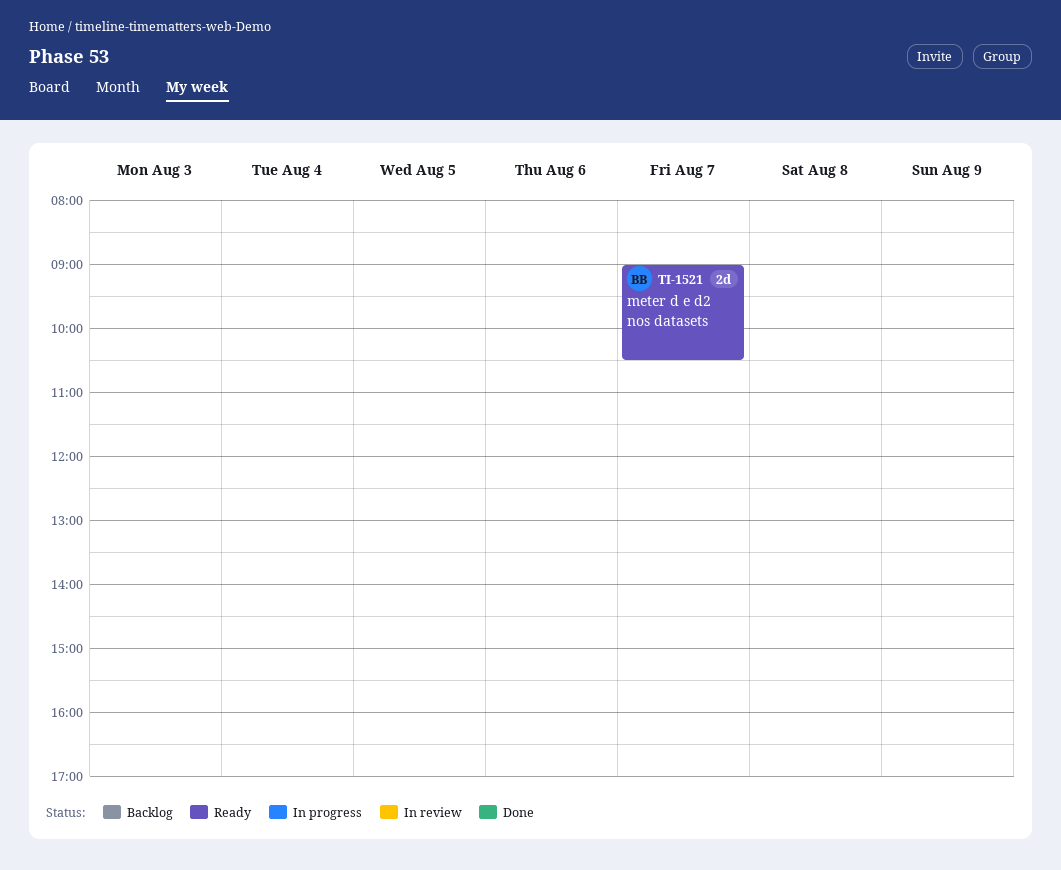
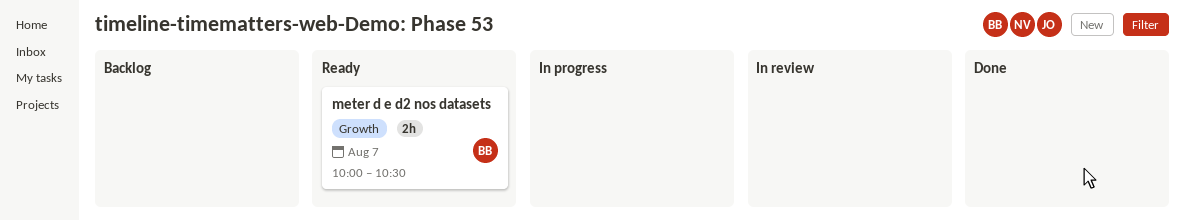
meter d e d2 nos datasets, estimate: 2d -> 2h
meter d e d2 nos datasets, begins: 09:00 -> 10:00

